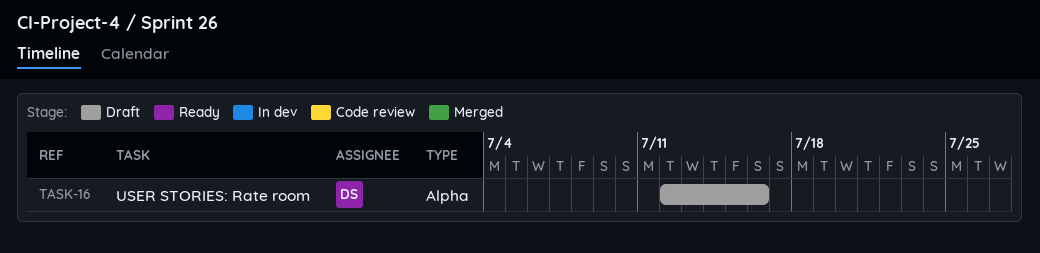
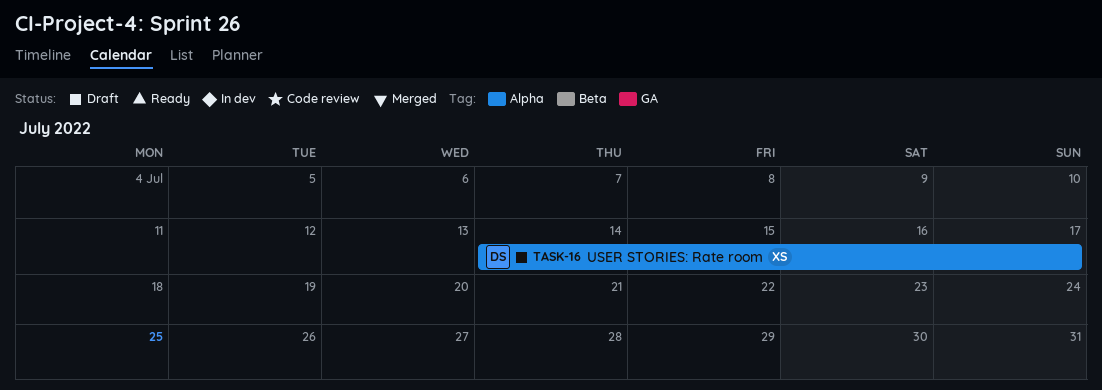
TASK-16, start: Jul 12 -> Jul 14
TASK-16, due: Jul 16 -> Jul 17

